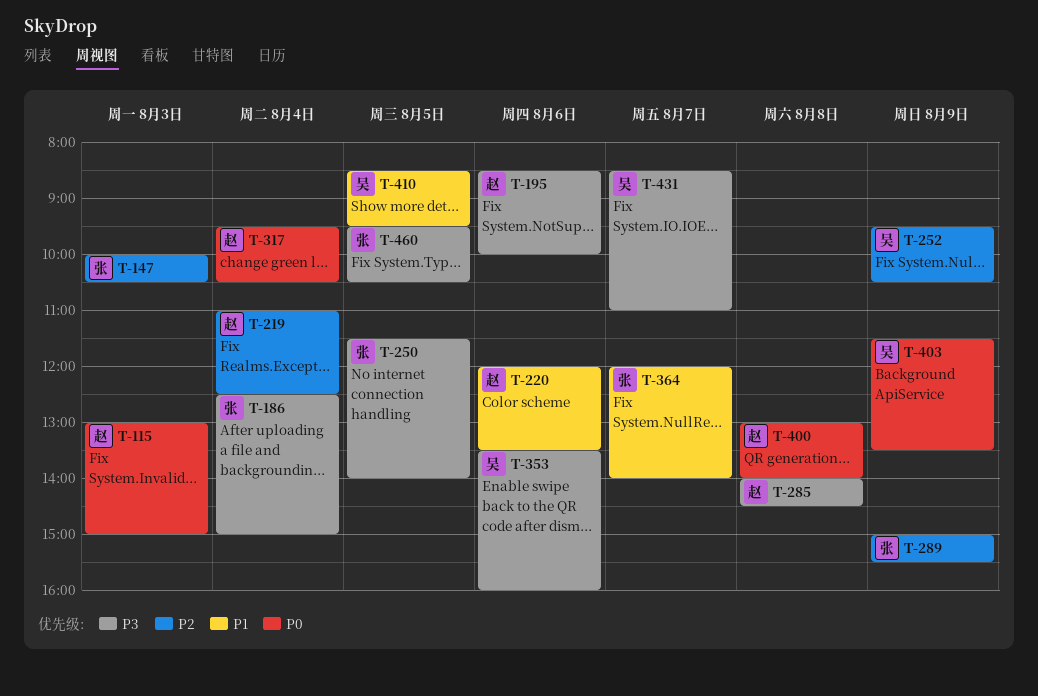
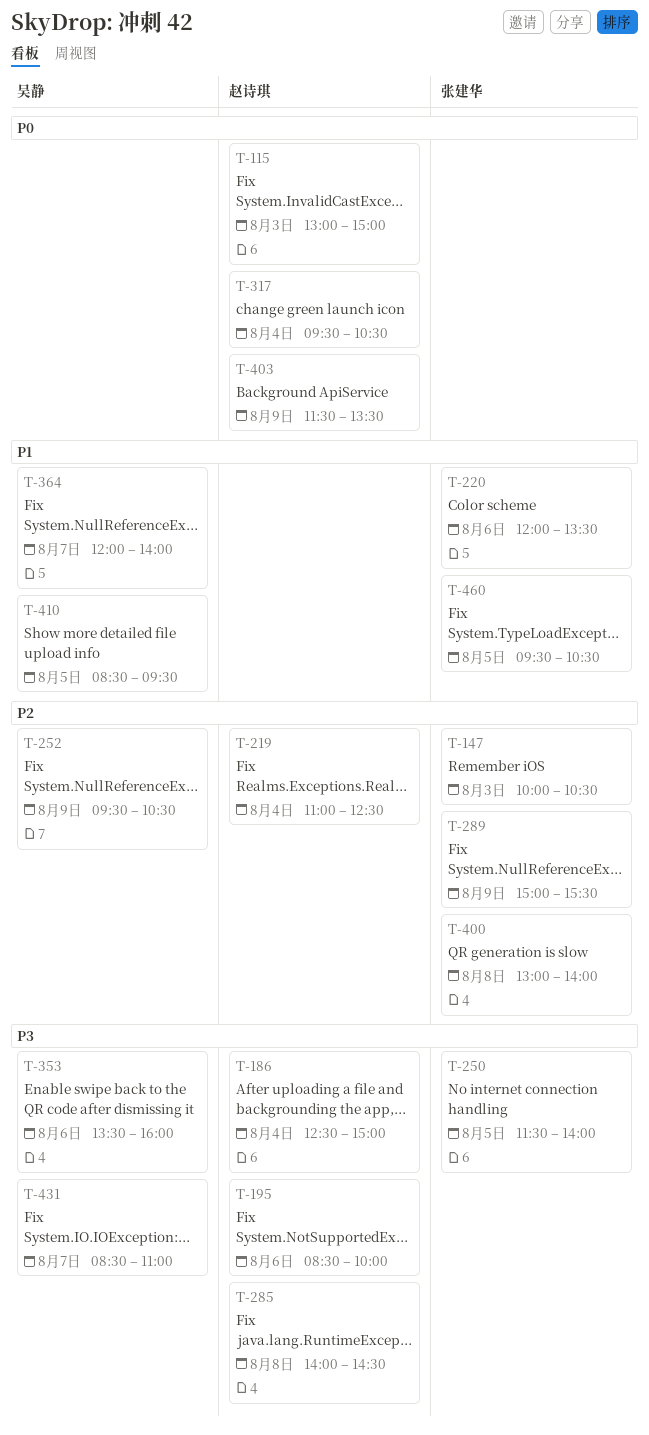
T-186, owner: 张建华 -> 赵诗琪
T-220, owner: 赵诗琪 -> 张建华
T-364, owner: 张建华 -> 吴静
T-400, owner: 赵诗琪 -> 张建华
T-400, priority: P0 -> P2
T-403, owner: 吴静 -> 赵诗琪
T-460, priority: P3 -> P1

